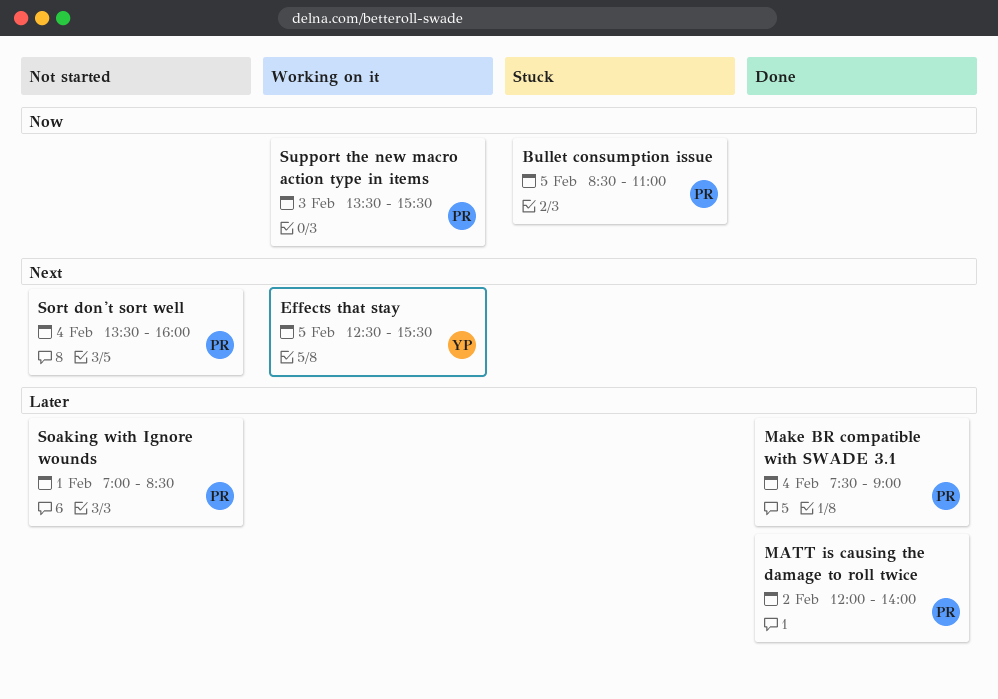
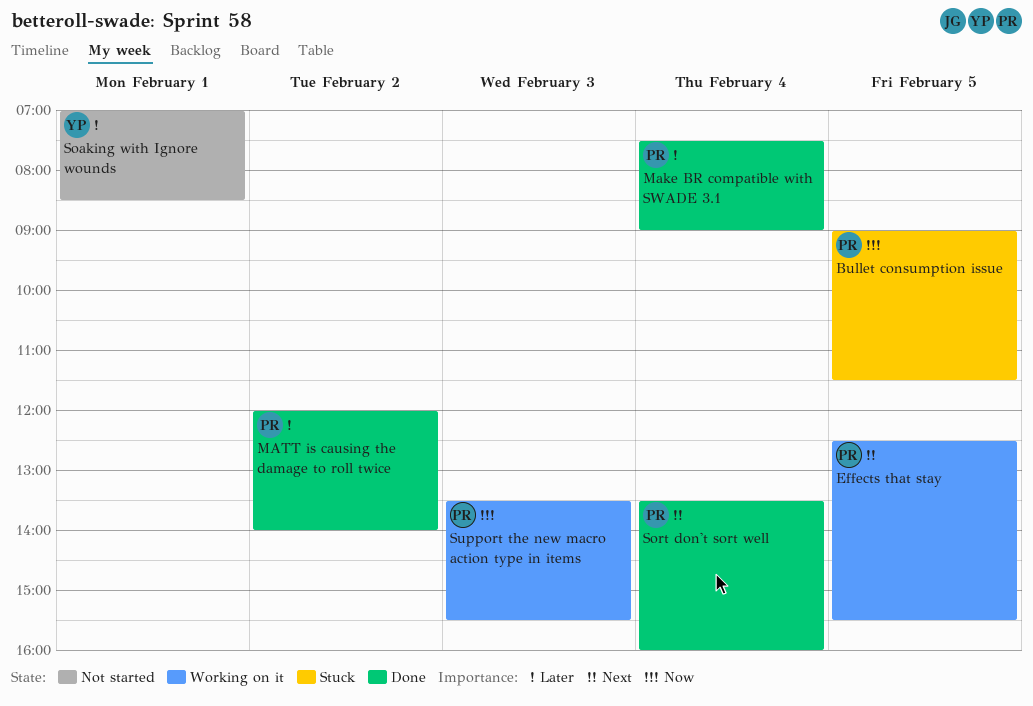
Bullet consumption issue, begins: 08:30 -> 09:00
Bullet consumption issue, ends: 11:00 -> 11:30
Effects that stay, owner: YP -> PR
Soaking with Ignore wounds, owner: PR -> YP
Sort don't sort well, status: Not started -> Done

